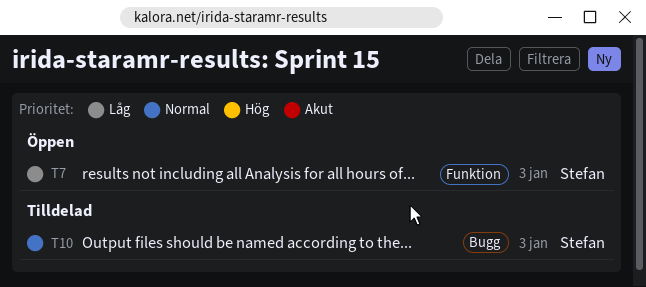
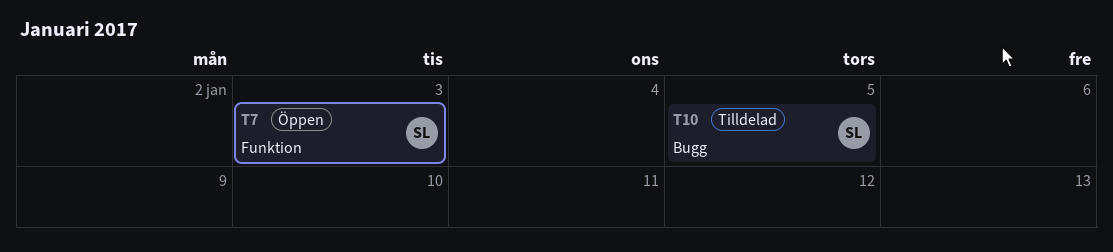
T10, due: Jan 3 -> Jan 5

